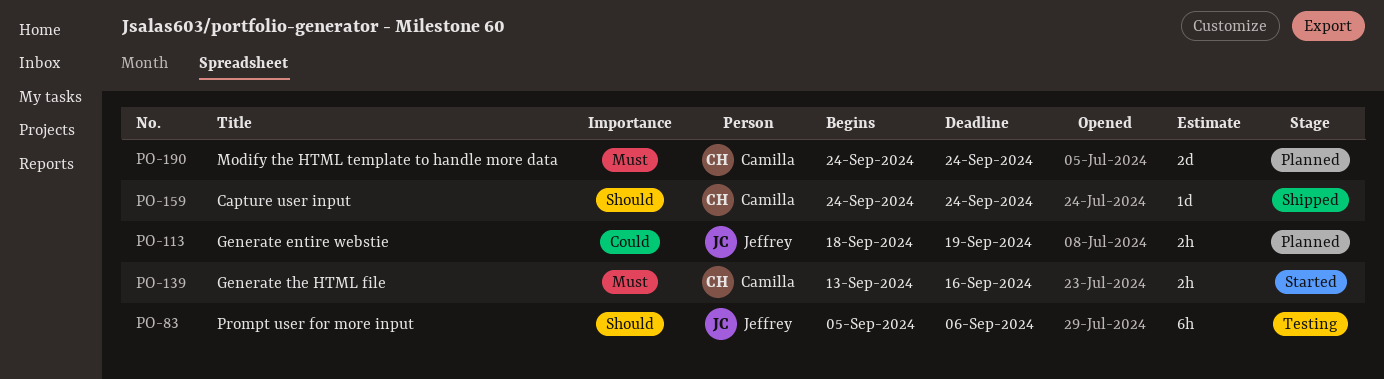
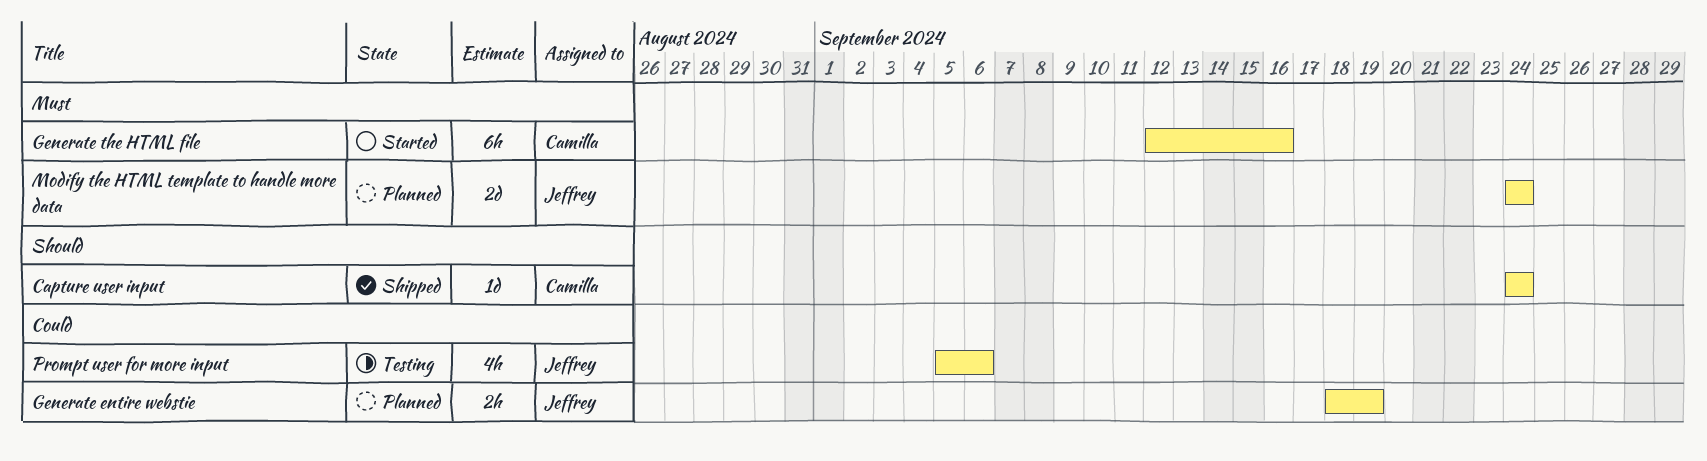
Generate the HTML file, estimate: 2h -> 6h
Generate the HTML file, start: Sep 13 -> Sep 12
Modify the HTML template to handle more data, owner: Camilla -> Jeffrey
Prompt user for more input, priority: Should -> Could
Prompt user for more input, estimate: 6h -> 4h

